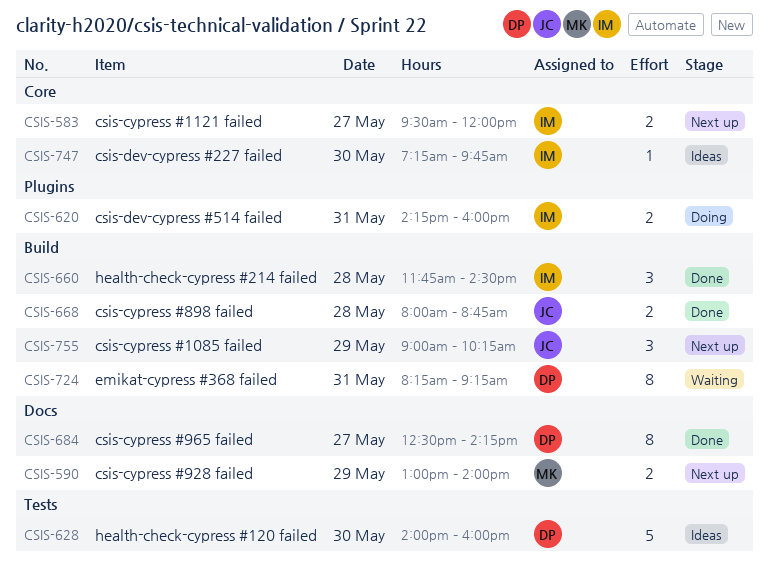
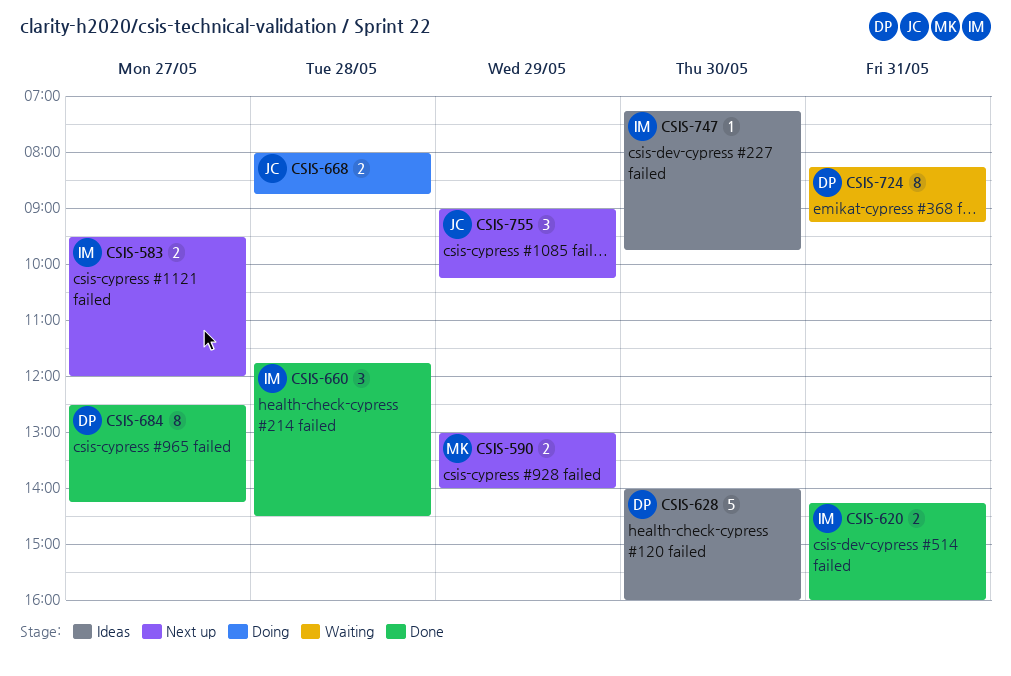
CSIS-620, status: Doing -> Done
CSIS-668, status: Done -> Doing

